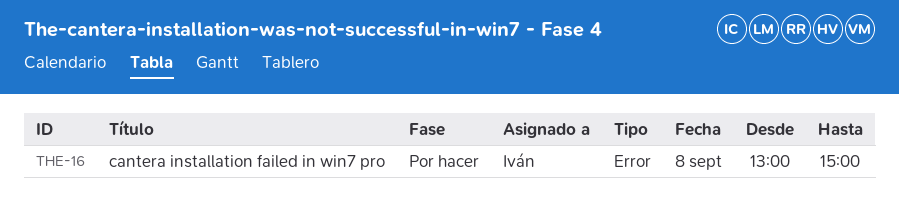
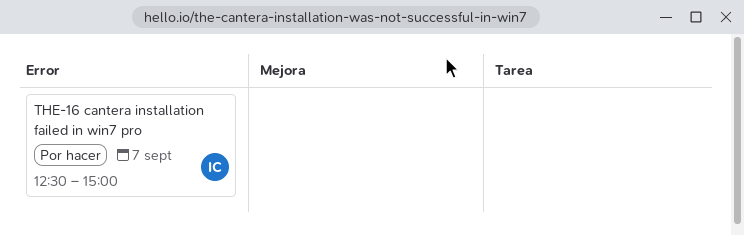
THE-16, day: Sep 8 -> Sep 7
THE-16, begins: 13:00 -> 12:30

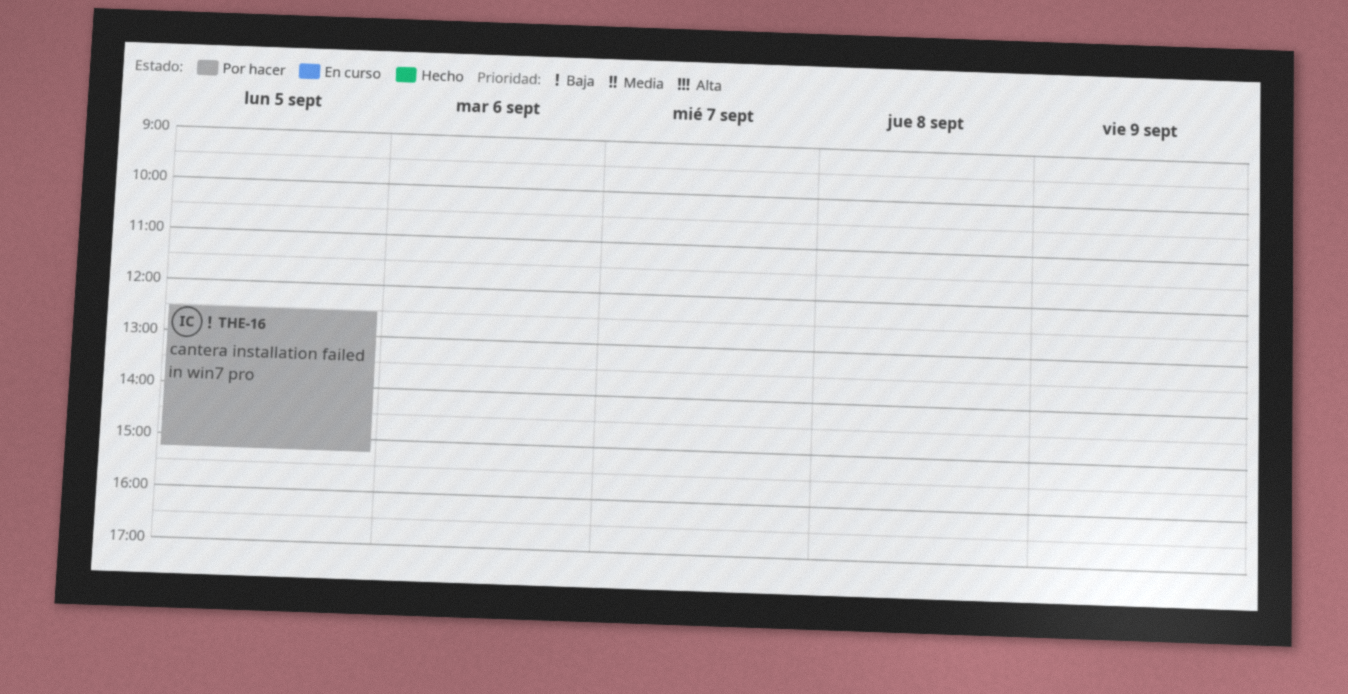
THE-16, day: Sep 7 -> Sep 5
THE-16, ends: 15:00 -> 15:15

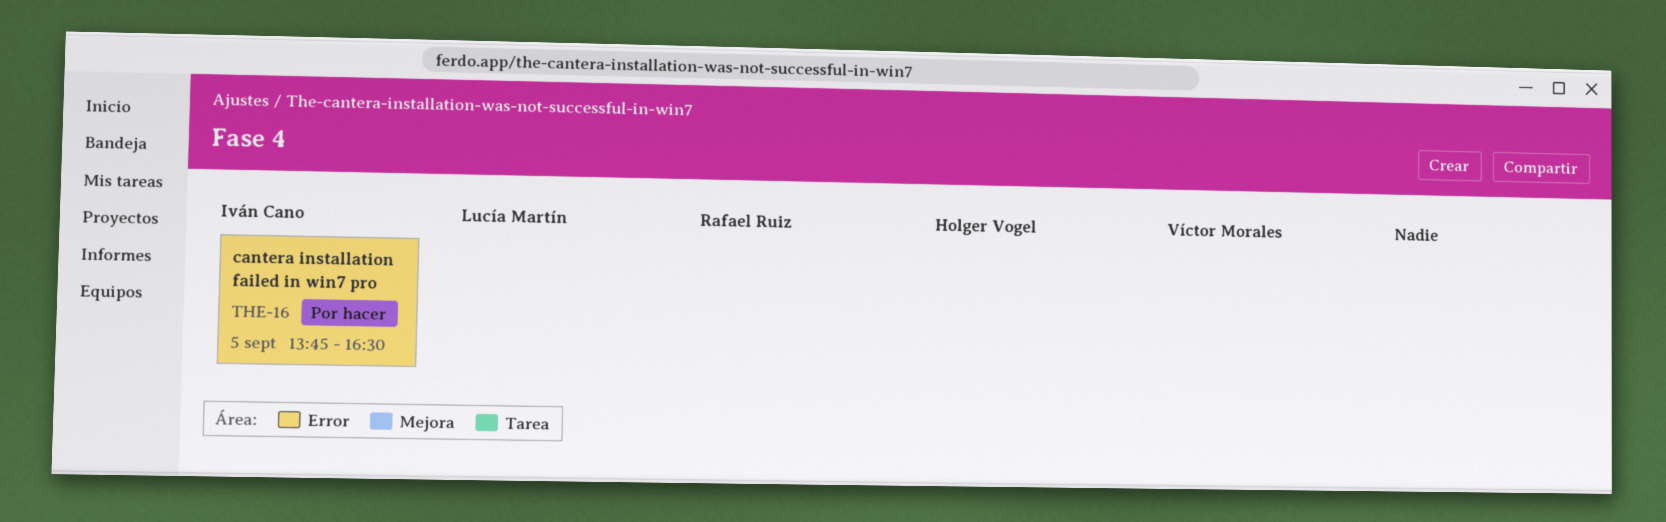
THE-16, begins: 12:30 -> 13:45
THE-16, ends: 15:15 -> 16:30

